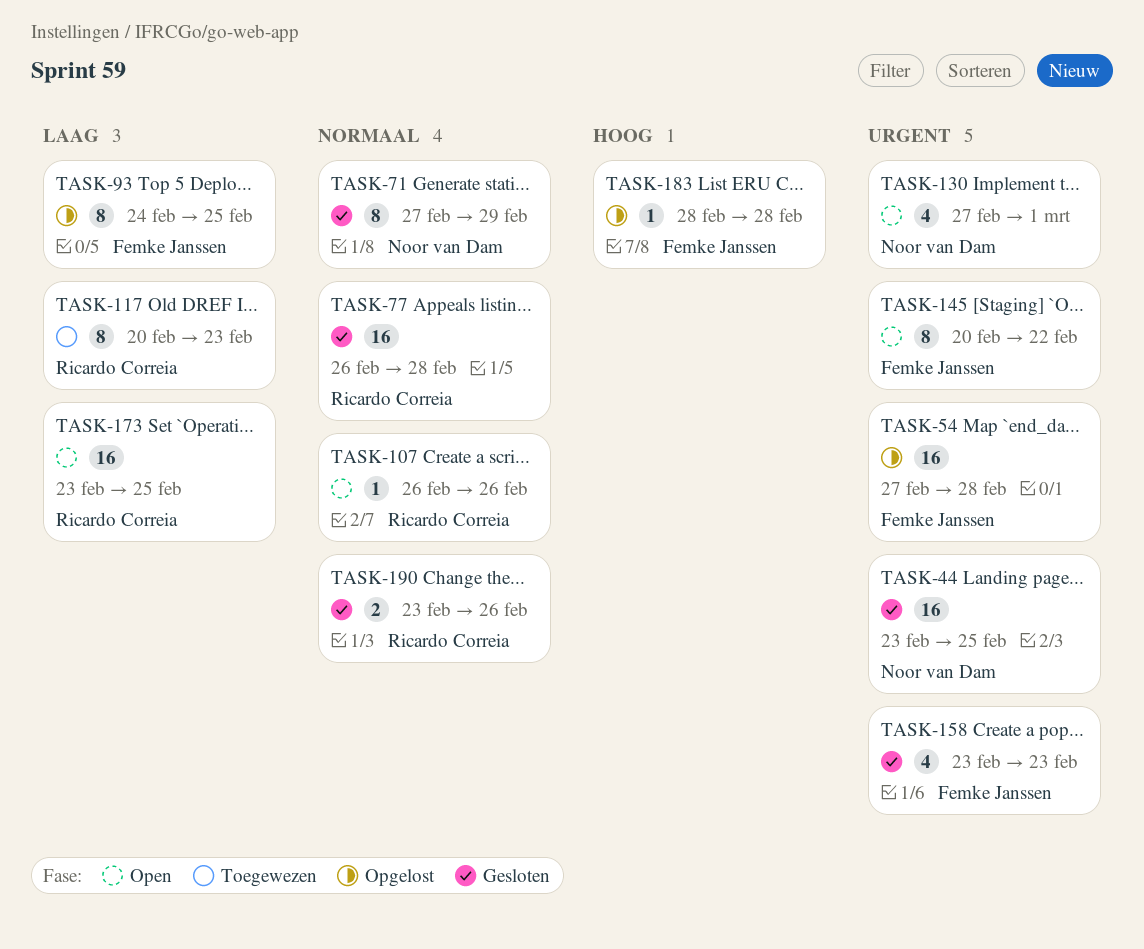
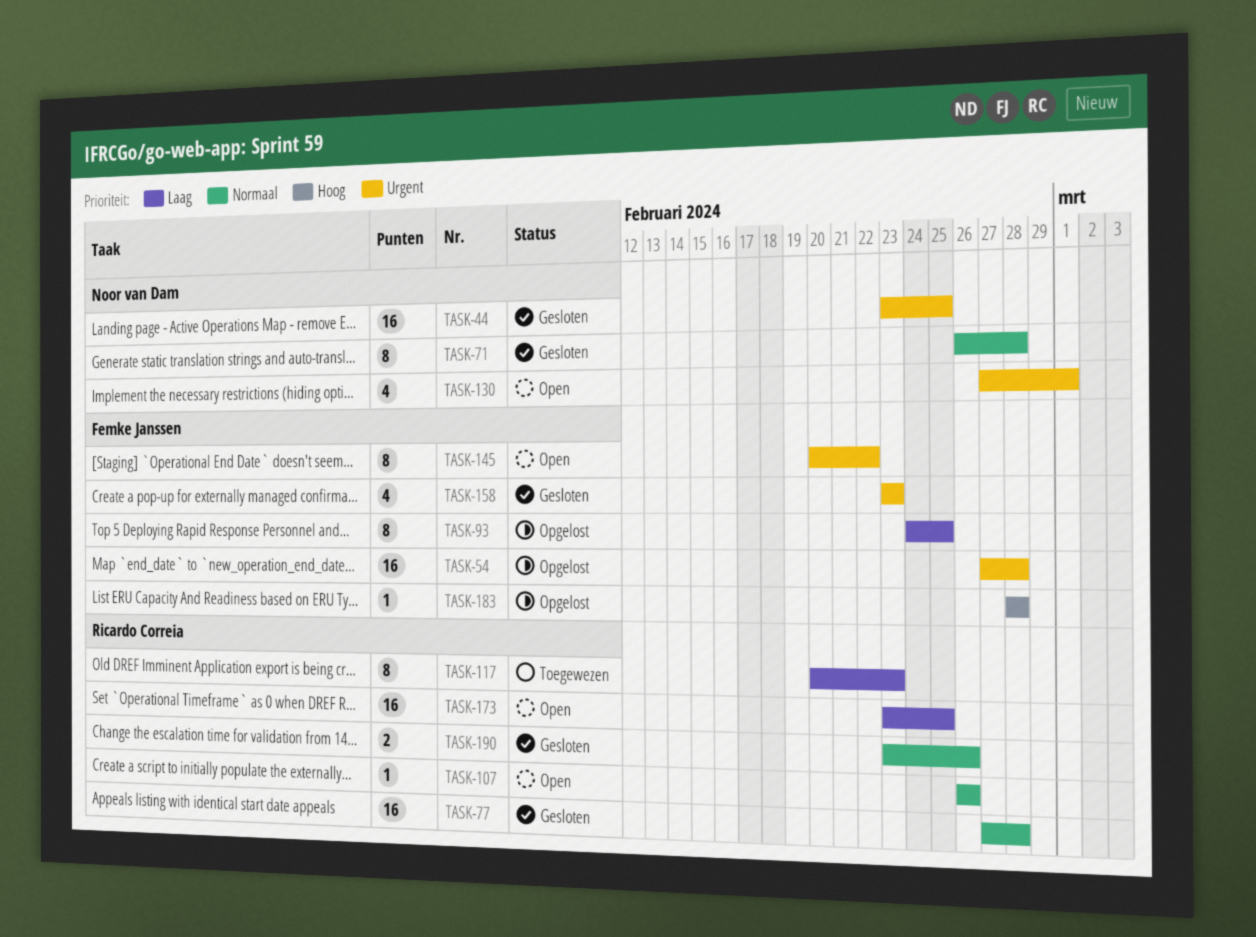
TASK-71, start: Feb 27 -> Feb 26
TASK-71, due: Feb 29 -> Feb 28
TASK-77, start: Feb 26 -> Feb 27

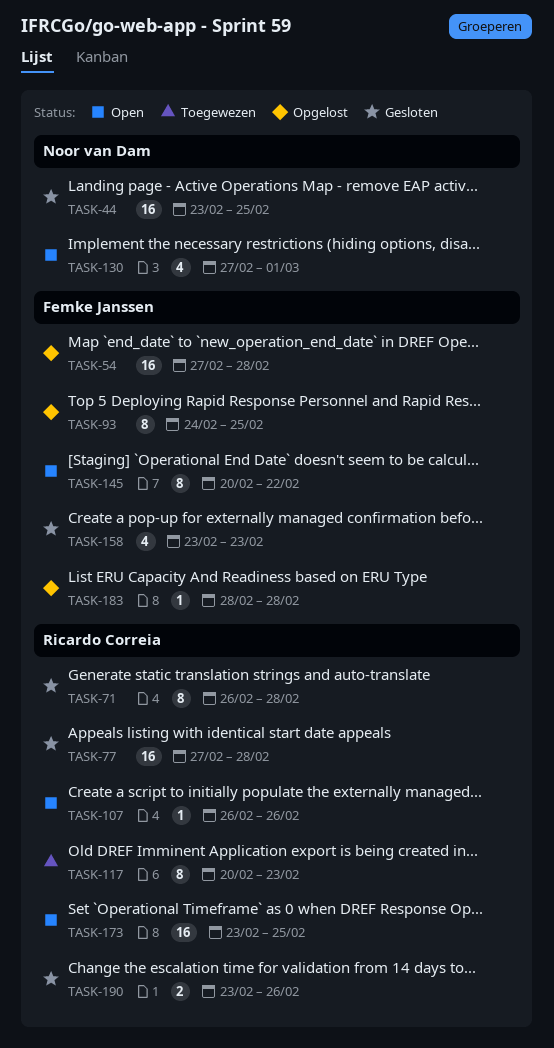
TASK-71, owner: Noor van Dam -> Ricardo Correia

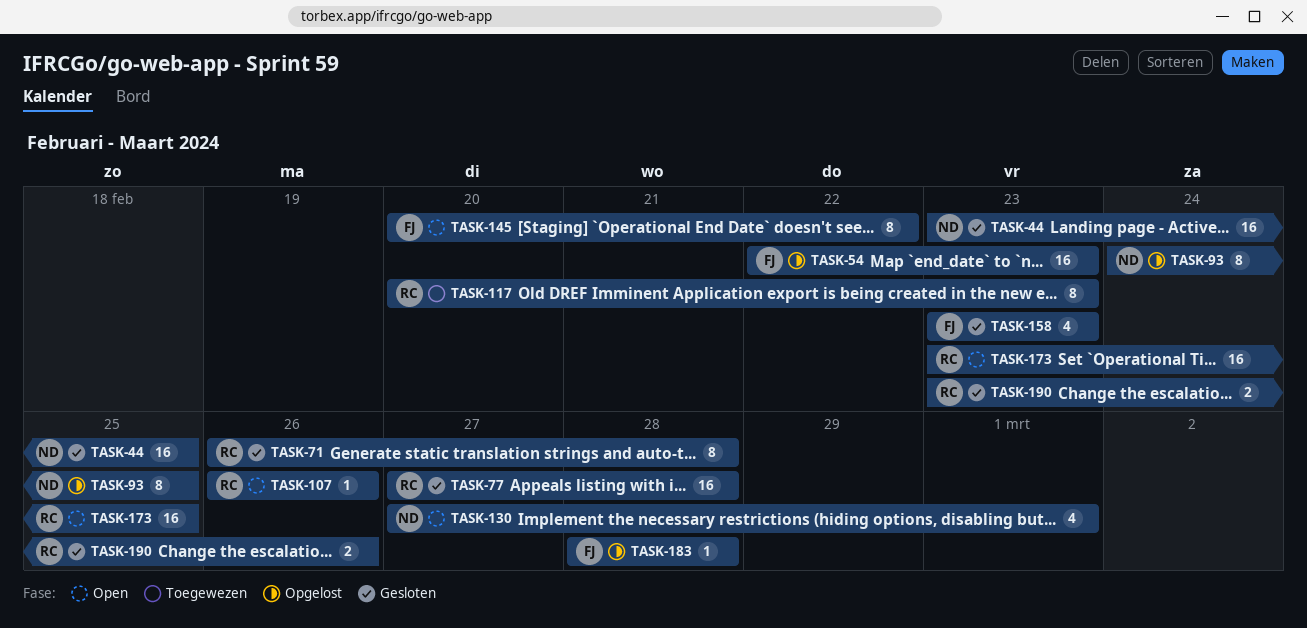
TASK-54, start: Feb 27 -> Feb 22
TASK-54, due: Feb 28 -> Feb 23
TASK-93, owner: Femke Janssen -> Noor van Dam

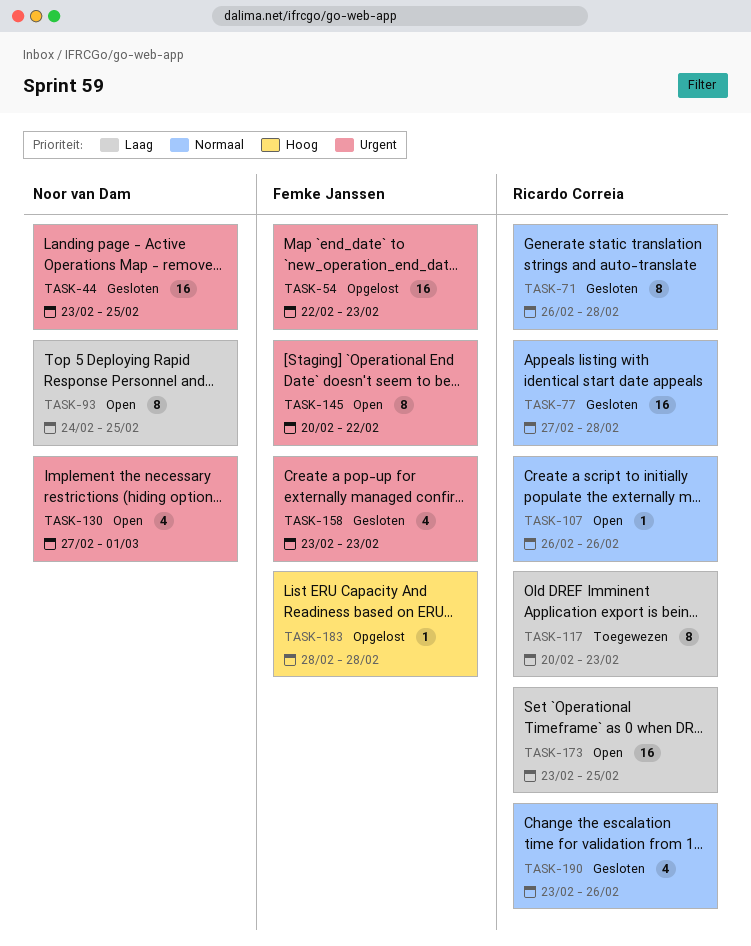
TASK-93, status: Opgelost -> Open
TASK-190, estimate: 2 -> 4

